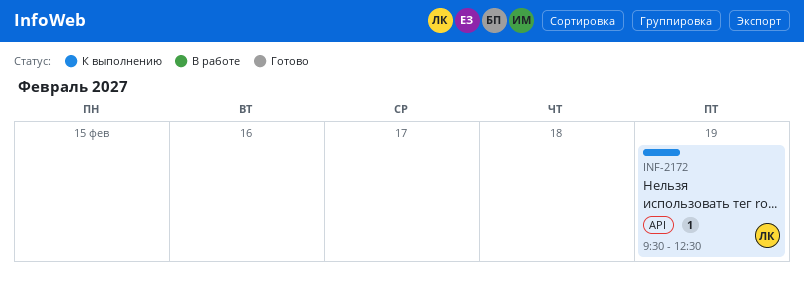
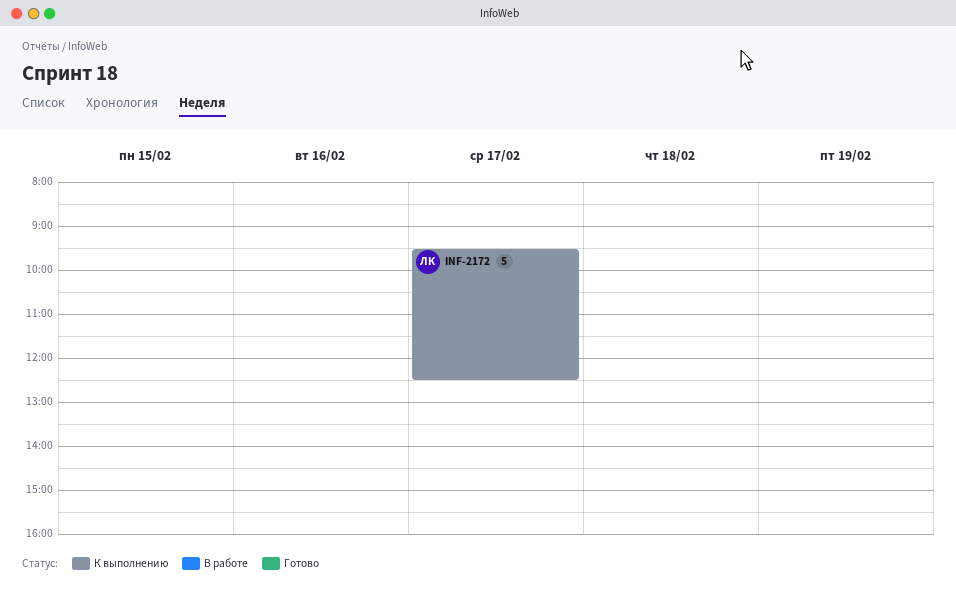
INF-2172, estimate: 1 -> 5
INF-2172, day: Feb 19 -> Feb 17

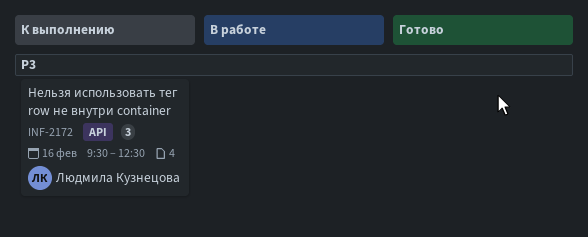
INF-2172, estimate: 5 -> 3
INF-2172, day: Feb 17 -> Feb 16

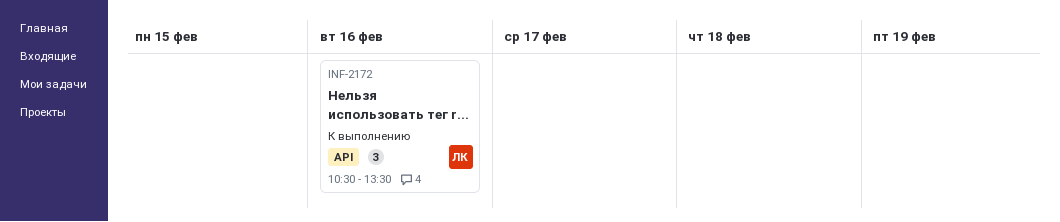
INF-2172, begins: 09:30 -> 10:30
INF-2172, ends: 12:30 -> 13:30

